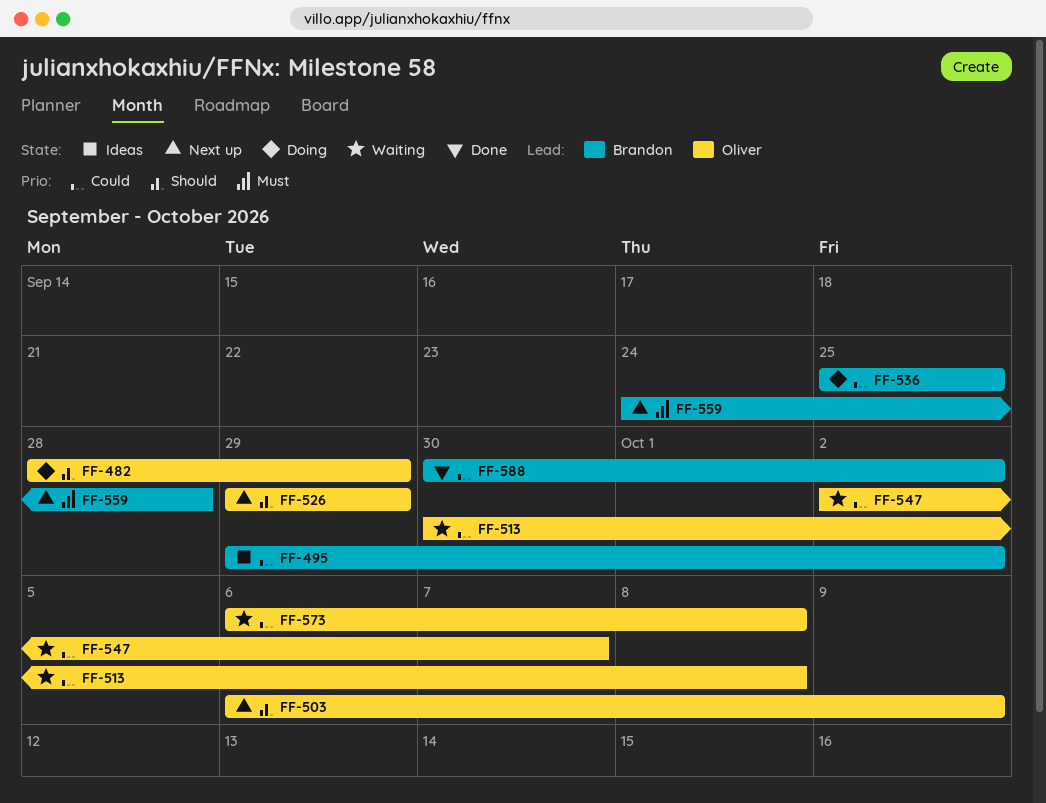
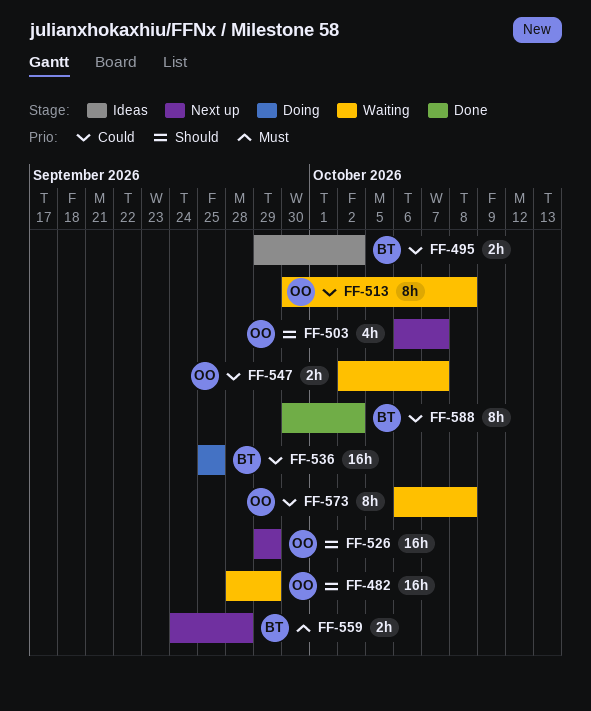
FF-482, status: Doing -> Waiting
FF-503, due: Oct 9 -> Oct 7

